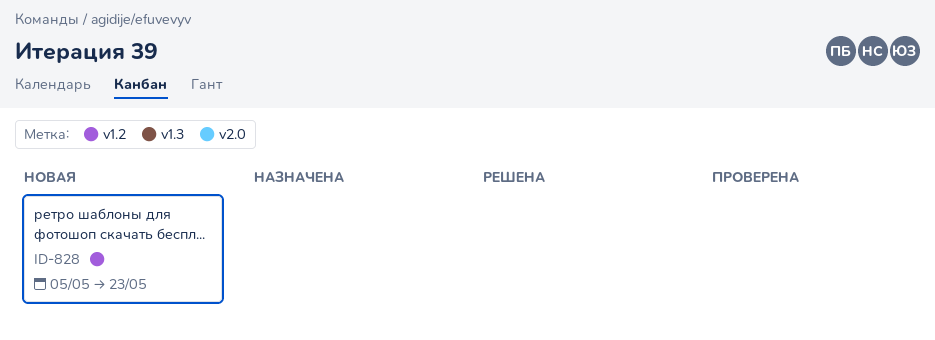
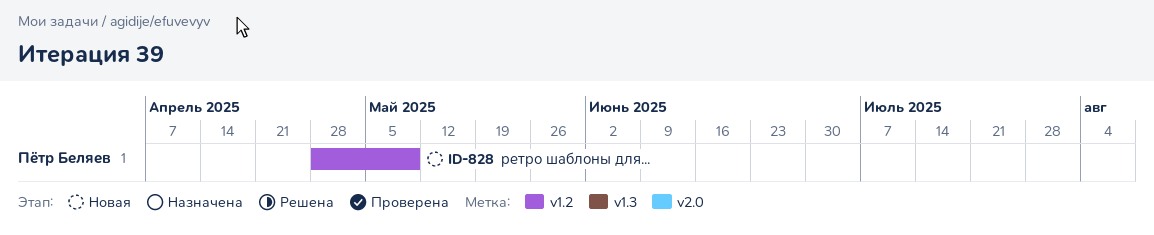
ID-828, start: May 5 -> Apr 28
ID-828, due: May 23 -> May 9

